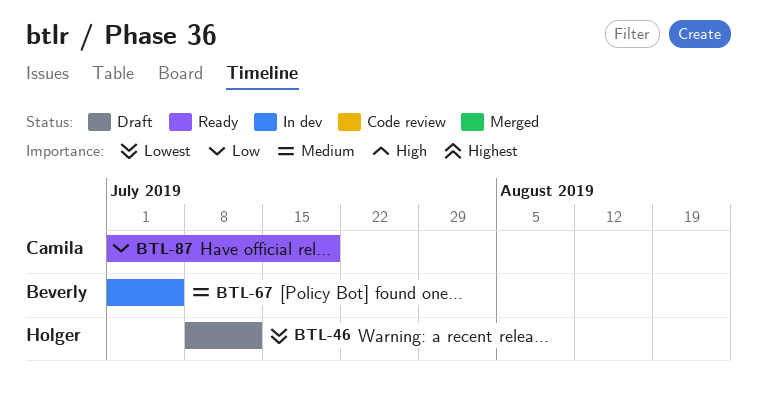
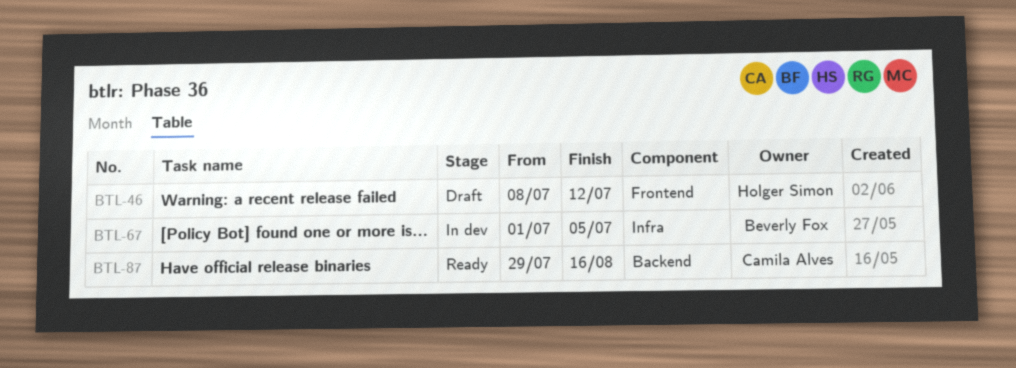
BTL-87, start: Jul 1 -> Jul 29
BTL-87, due: Jul 19 -> Aug 16

